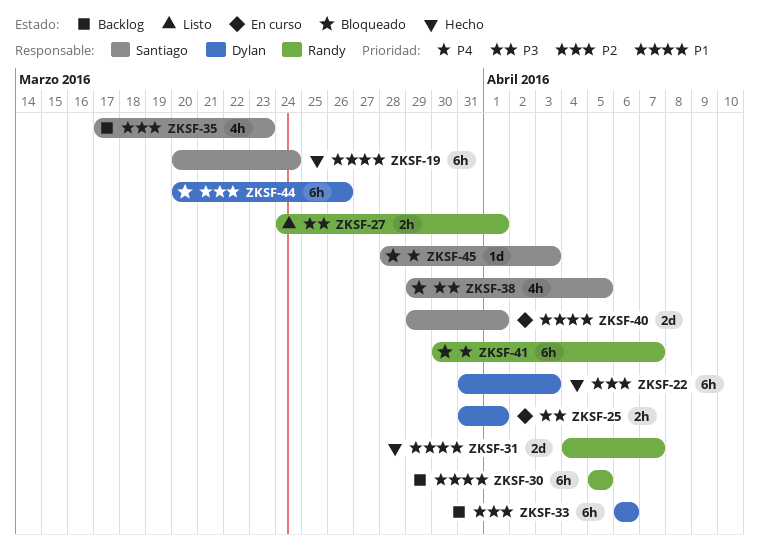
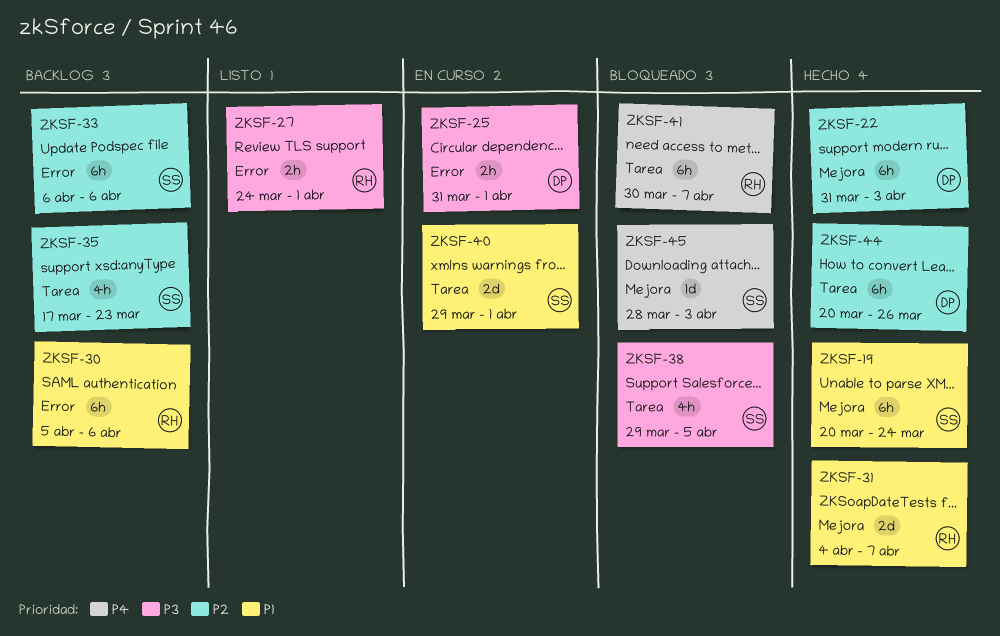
ZKSF-30, due: Apr 5 -> Apr 6
ZKSF-33, owner: Dylan -> Santiago
ZKSF-44, status: Bloqueado -> Hecho

